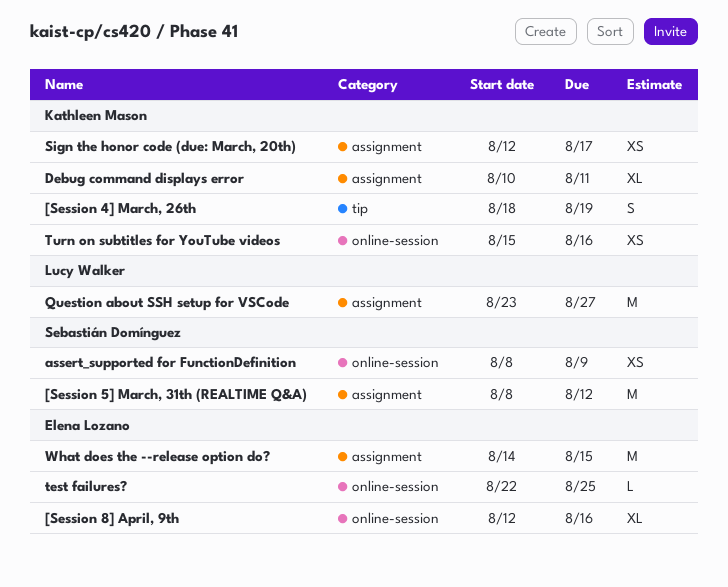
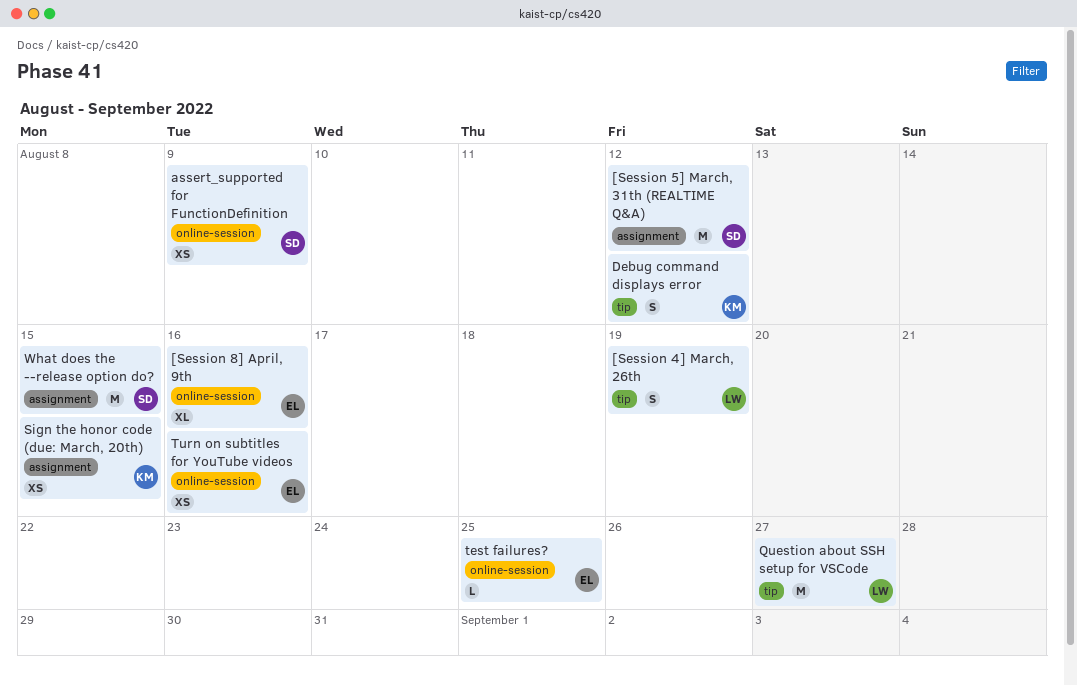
[Session 4] March, 26th, owner: Kathleen Mason -> Lucy Walker
Debug command displays error, label: assignment -> tip
Debug command displays error, estimate: XL -> S
Debug command displays error, due: Aug 11 -> Aug 12
Question about SSH setup for VSCode, label: assignment -> tip
Sign the honor code (due: March, 20th), due: Aug 17 -> Aug 15
Turn on subtitles for YouTube videos, owner: Kathleen Mason -> Elena Lozano
What does the --release option do?, owner: Elena Lozano -> Sebastián Domínguez

